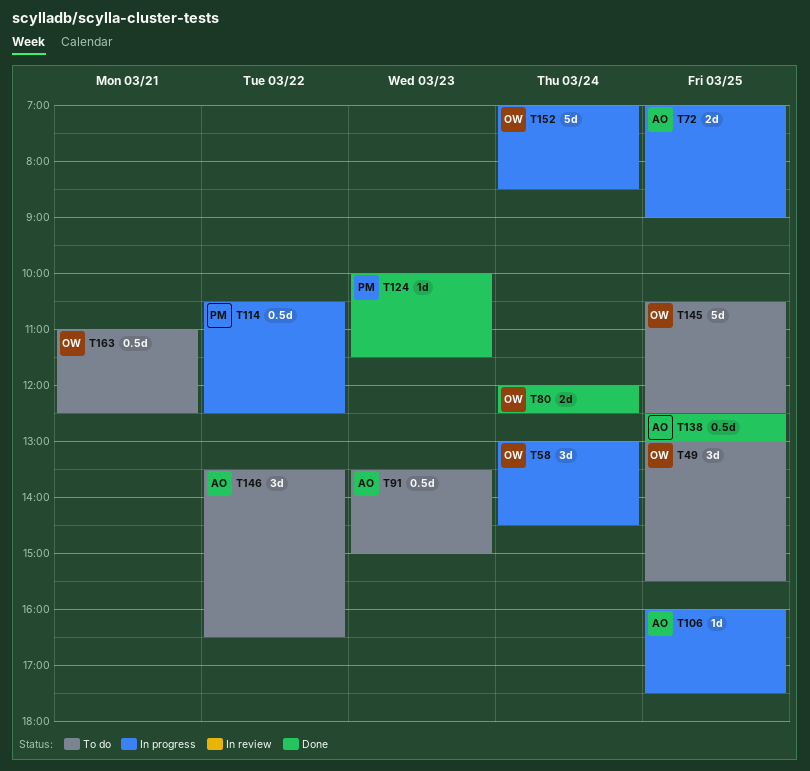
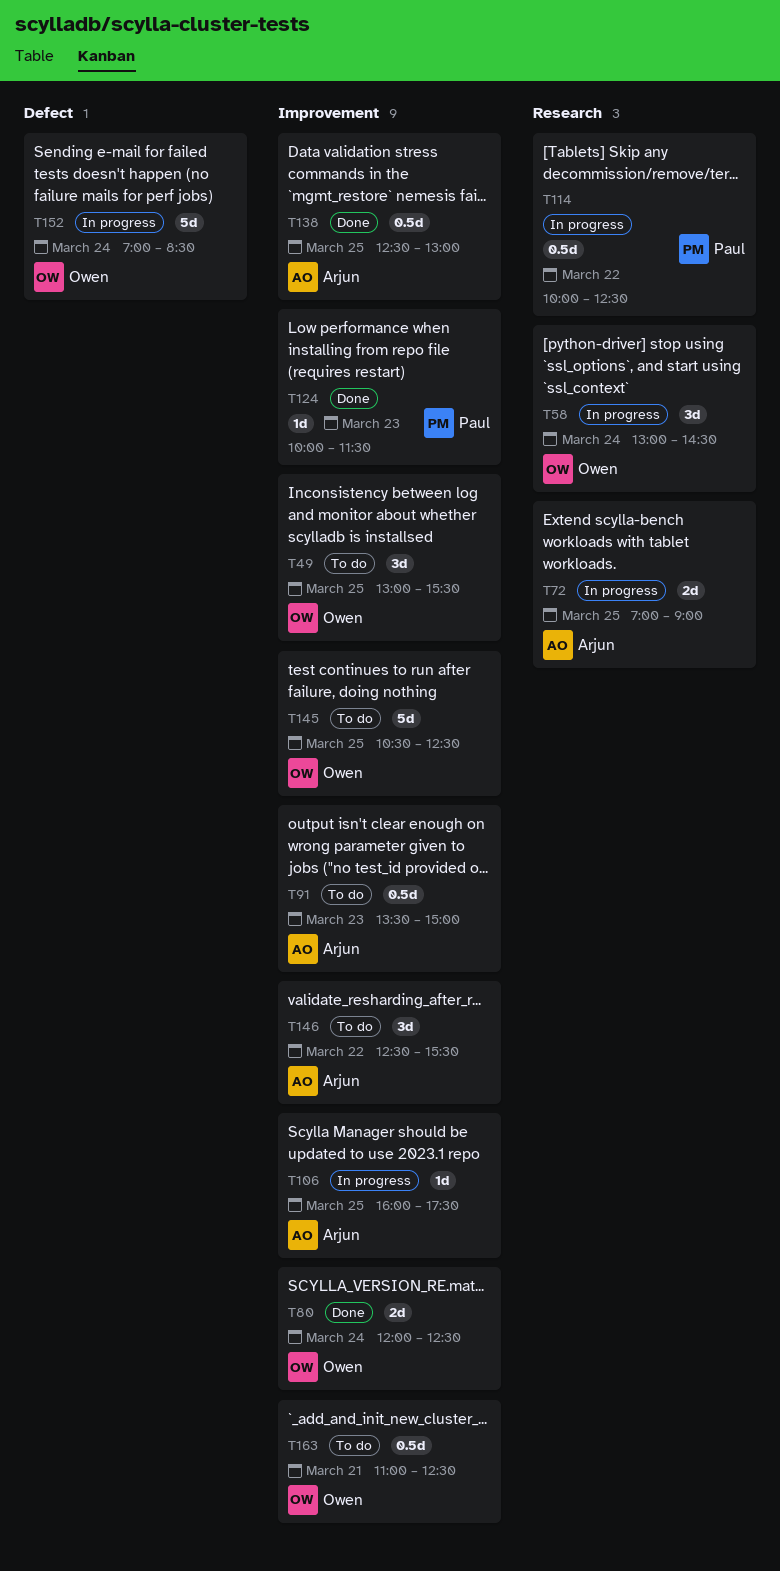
T114, begins: 10:30 -> 10:00
T146, begins: 13:30 -> 12:30
T146, ends: 16:30 -> 15:30

